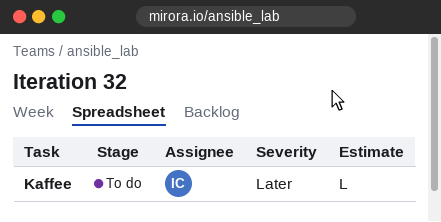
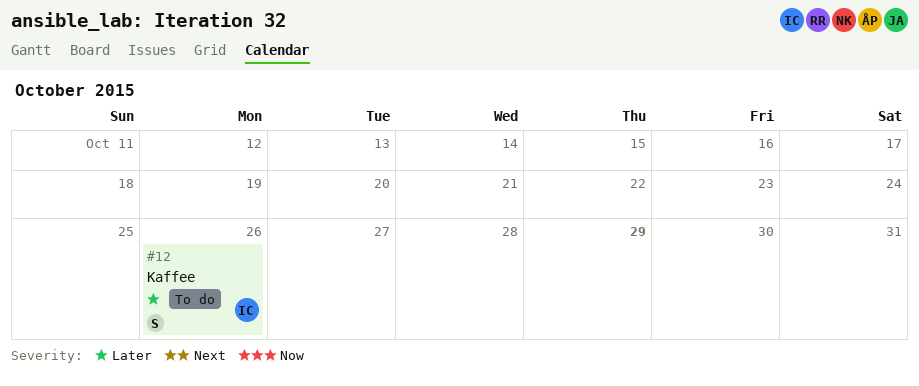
Kaffee, estimate: L -> S

